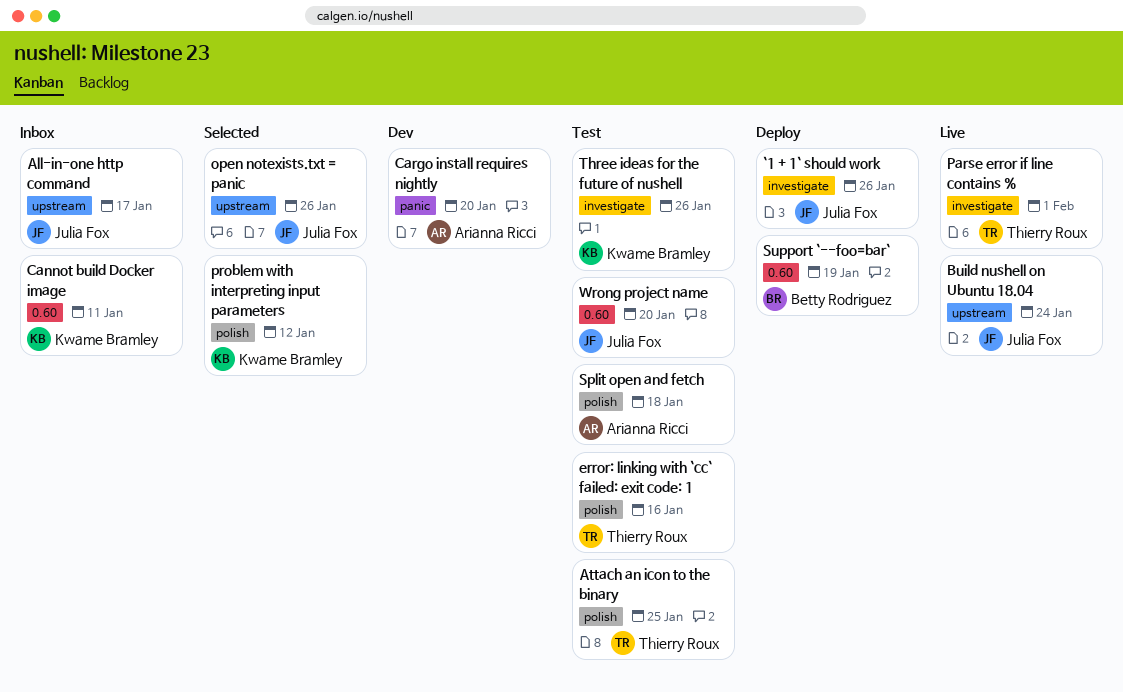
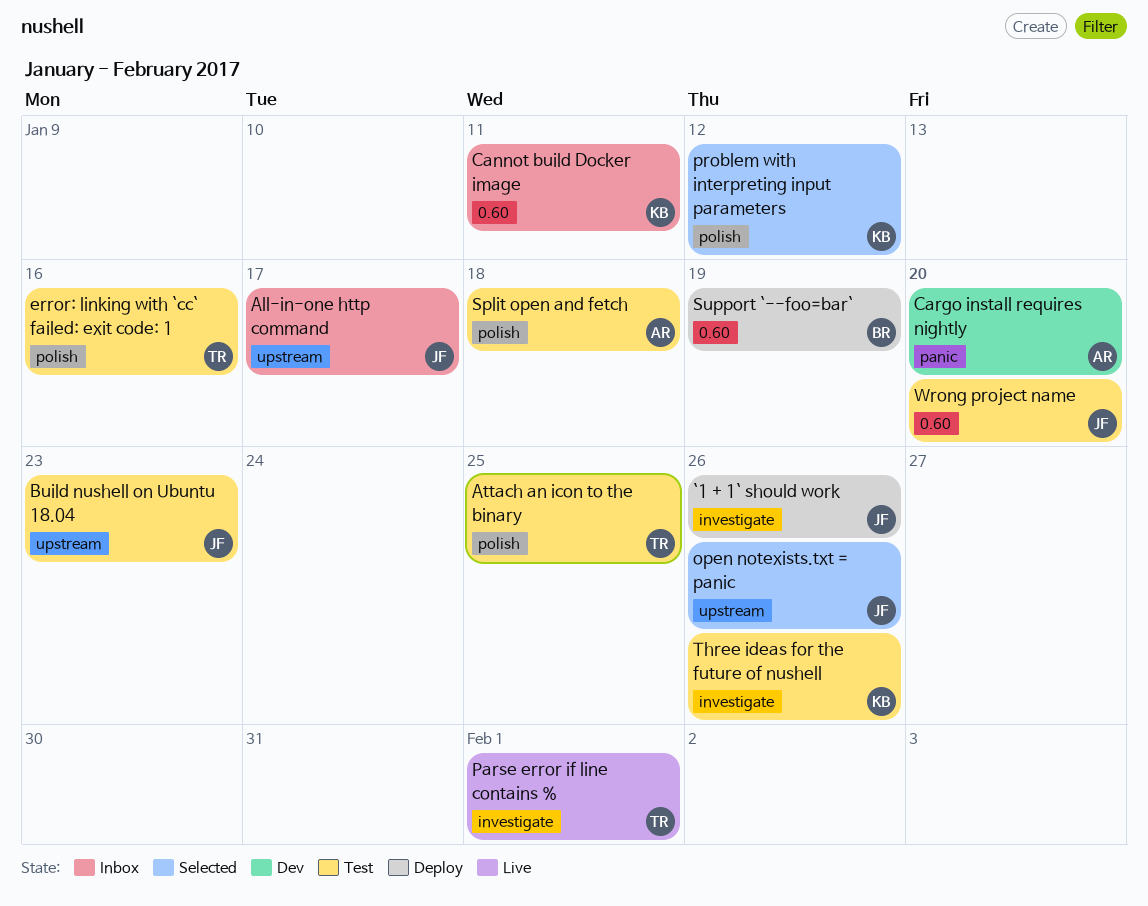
Build nushell on Ubuntu 18.04, status: Live -> Test
Build nushell on Ubuntu 18.04, due: Jan 24 -> Jan 23

